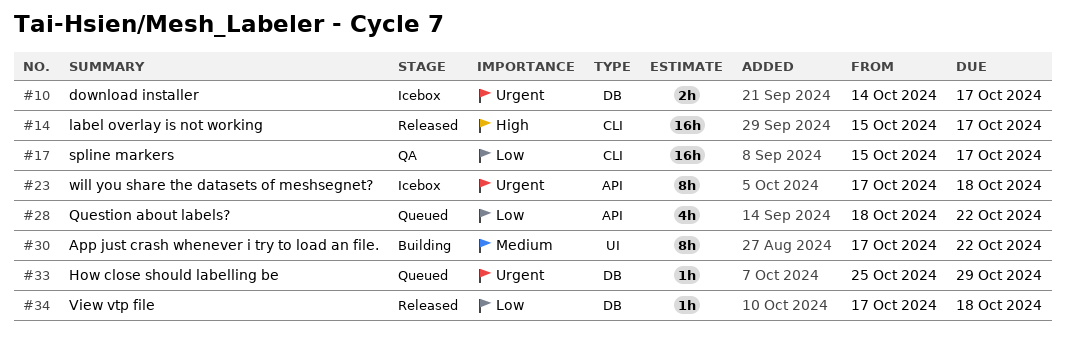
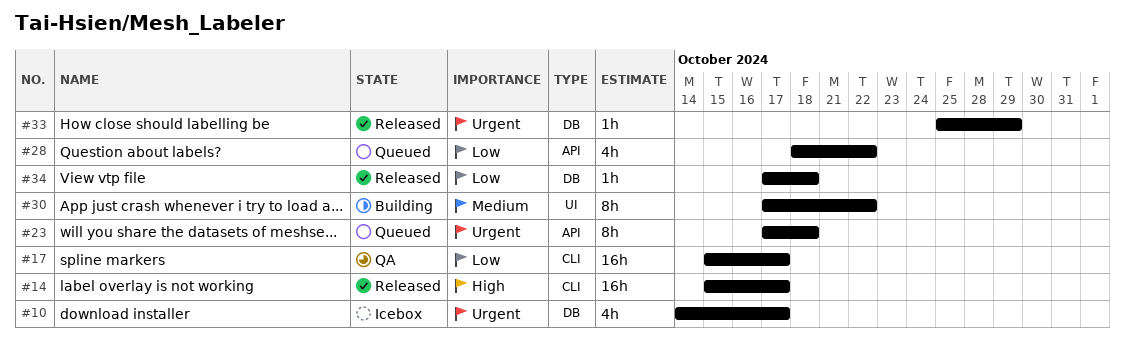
#10, estimate: 2h -> 4h
#23, status: Icebox -> Queued
#33, status: Queued -> Released

